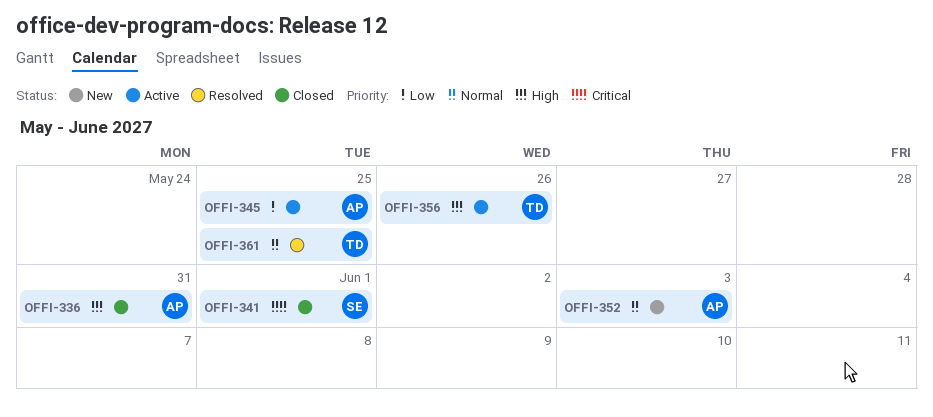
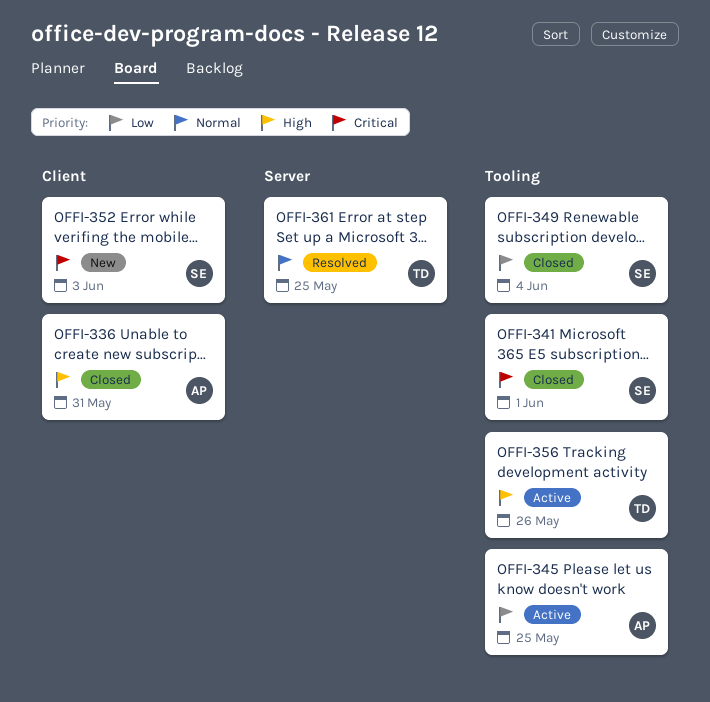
OFFI-349: none -> present
OFFI-352, owner: AP -> SE
OFFI-352, priority: Normal -> Critical

